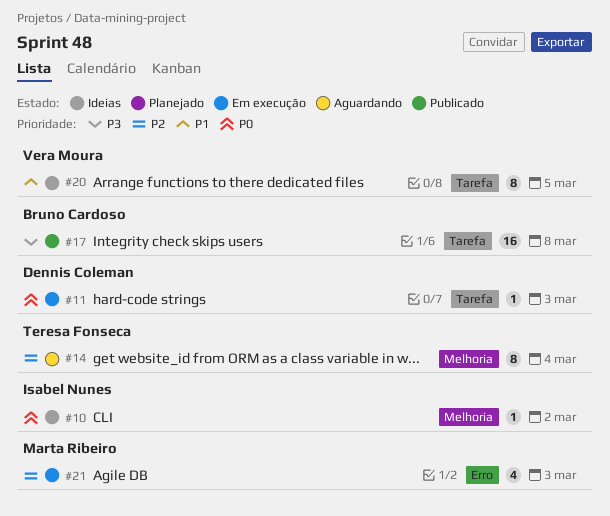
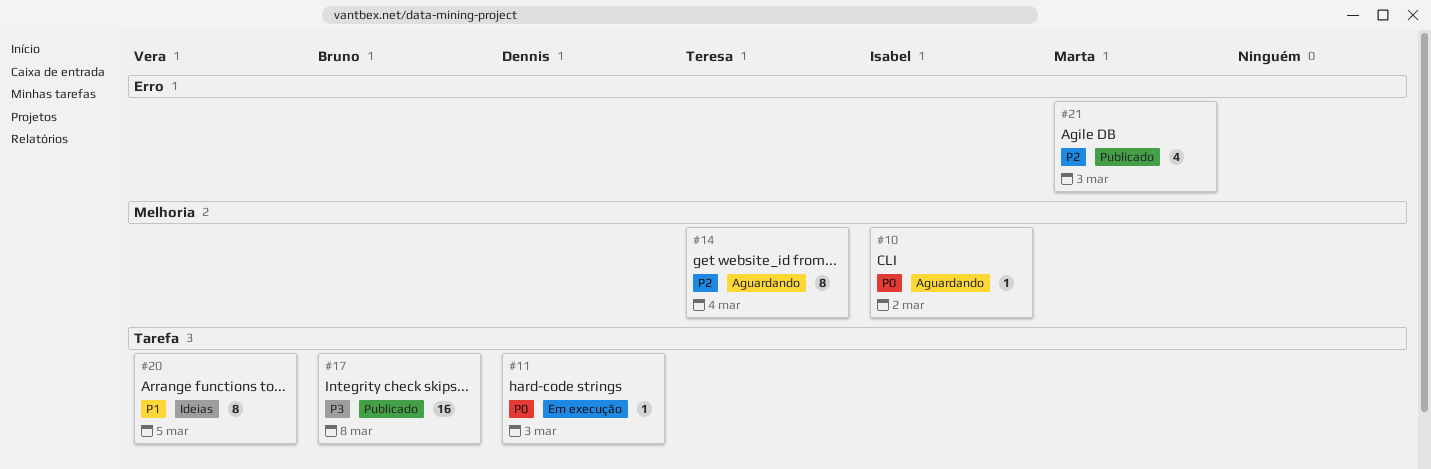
#10, status: Ideias -> Aguardando
#21, status: Em execução -> Publicado

